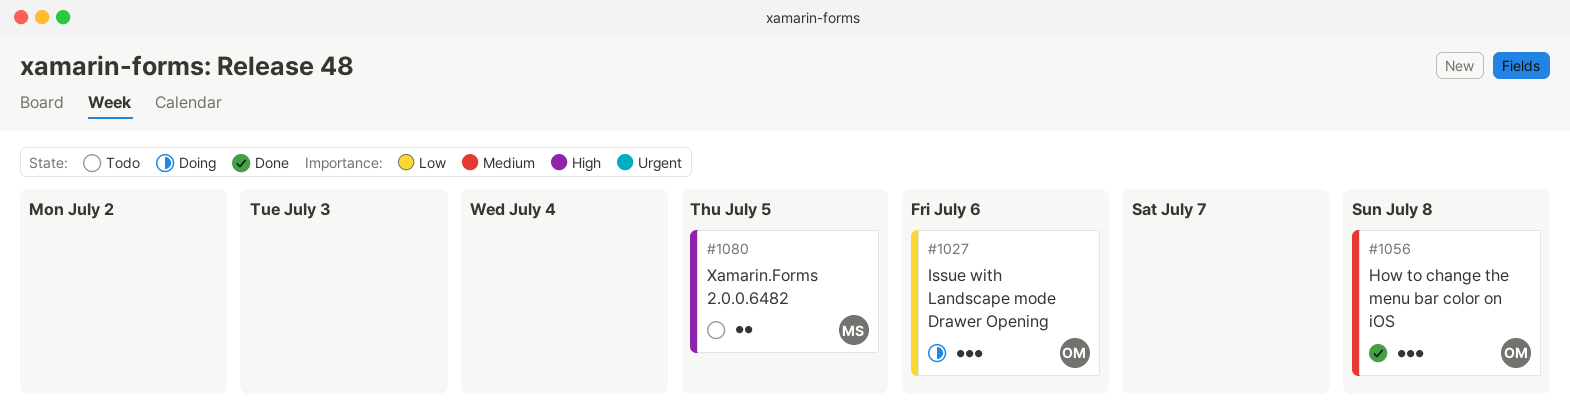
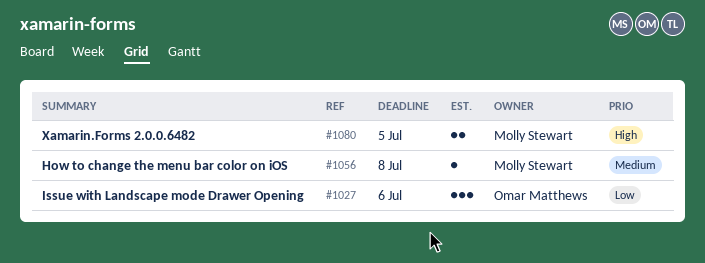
#1056, owner: Omar Matthews -> Molly Stewart
#1056, estimate: 3 -> 1

